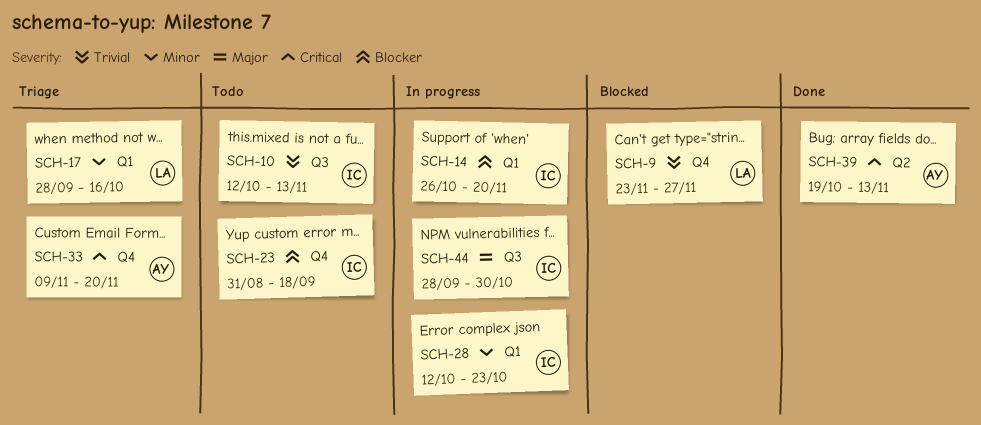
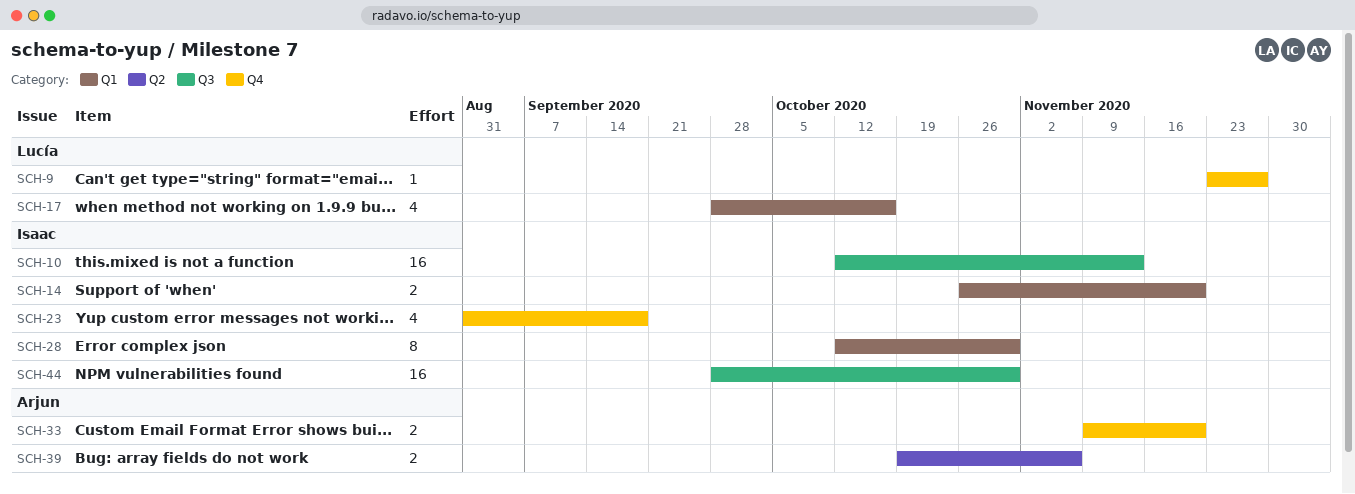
SCH-28, due: Oct 23 -> Oct 30
SCH-39, due: Nov 13 -> Nov 6

